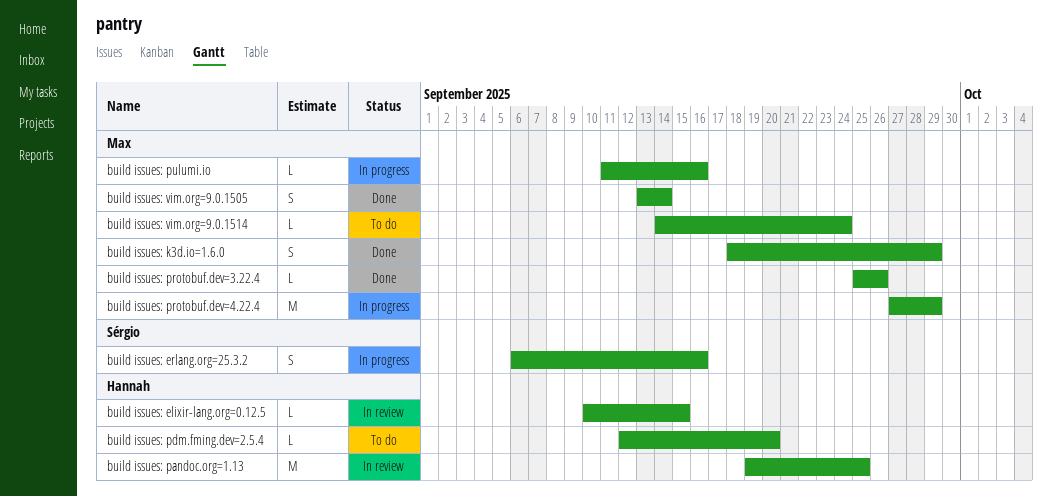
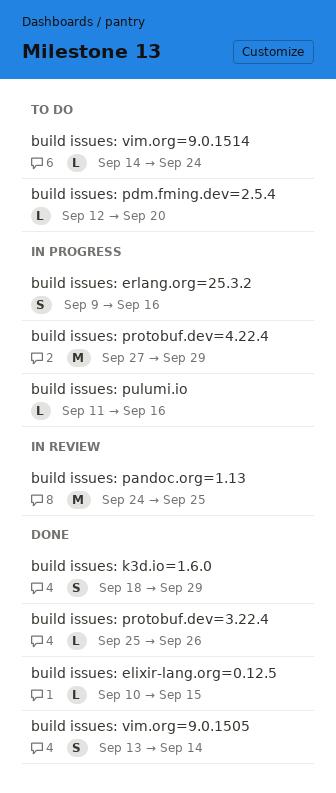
build issues: elixir-lang.org=0.12.5, status: In review -> Done
build issues: erlang.org=25.3.2, start: Sep 6 -> Sep 9
build issues: pandoc.org=1.13, start: Sep 19 -> Sep 24

